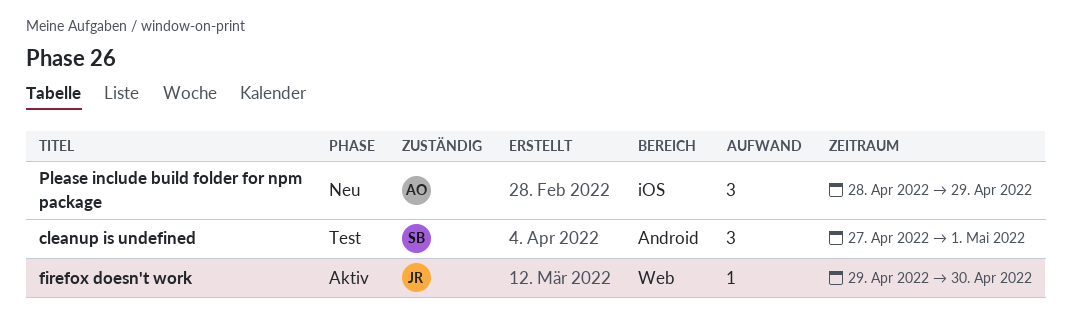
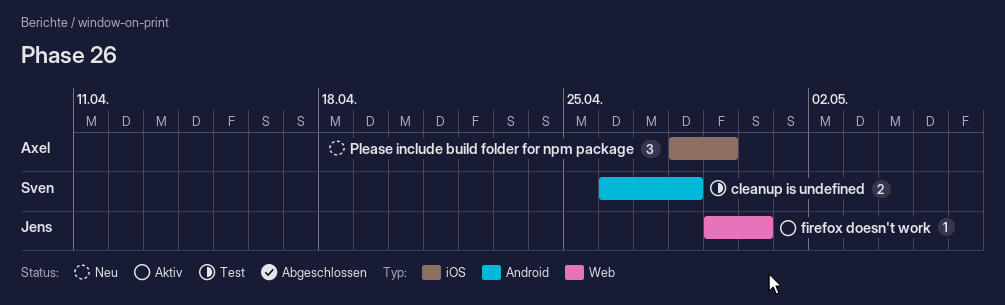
cleanup is undefined, estimate: 3 -> 2
cleanup is undefined, start: Apr 27 -> Apr 26
cleanup is undefined, due: May 1 -> Apr 28

